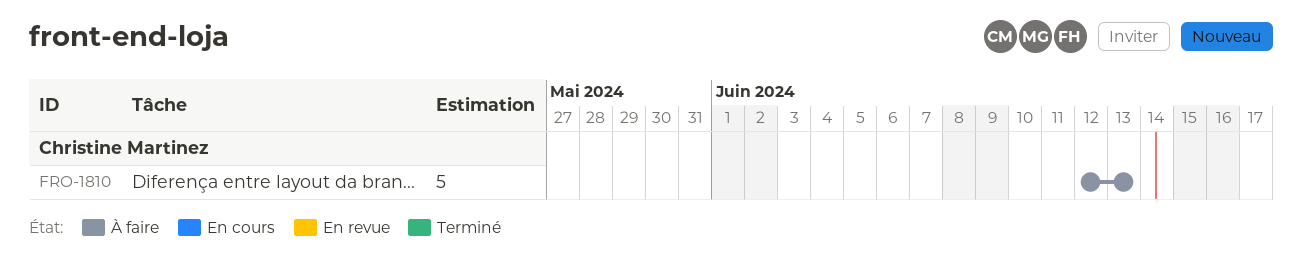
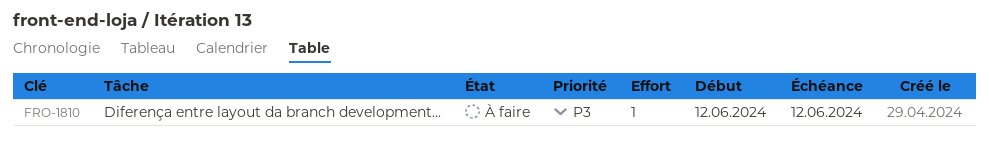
FRO-1810, estimate: 5 -> 1
FRO-1810, due: Jun 13 -> Jun 12

